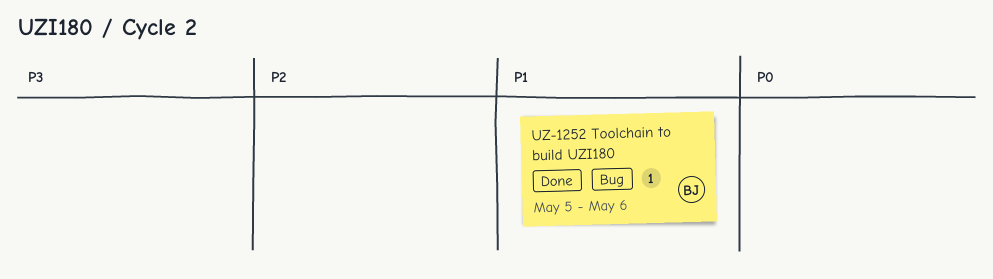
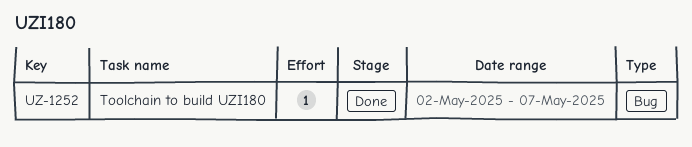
UZ-1252, start: May 5 -> May 2
UZ-1252, due: May 6 -> May 7

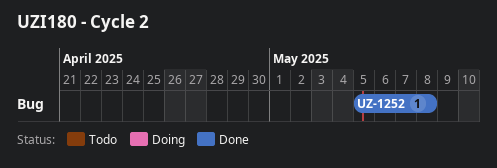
UZ-1252, start: May 2 -> May 5
UZ-1252, due: May 7 -> May 8

